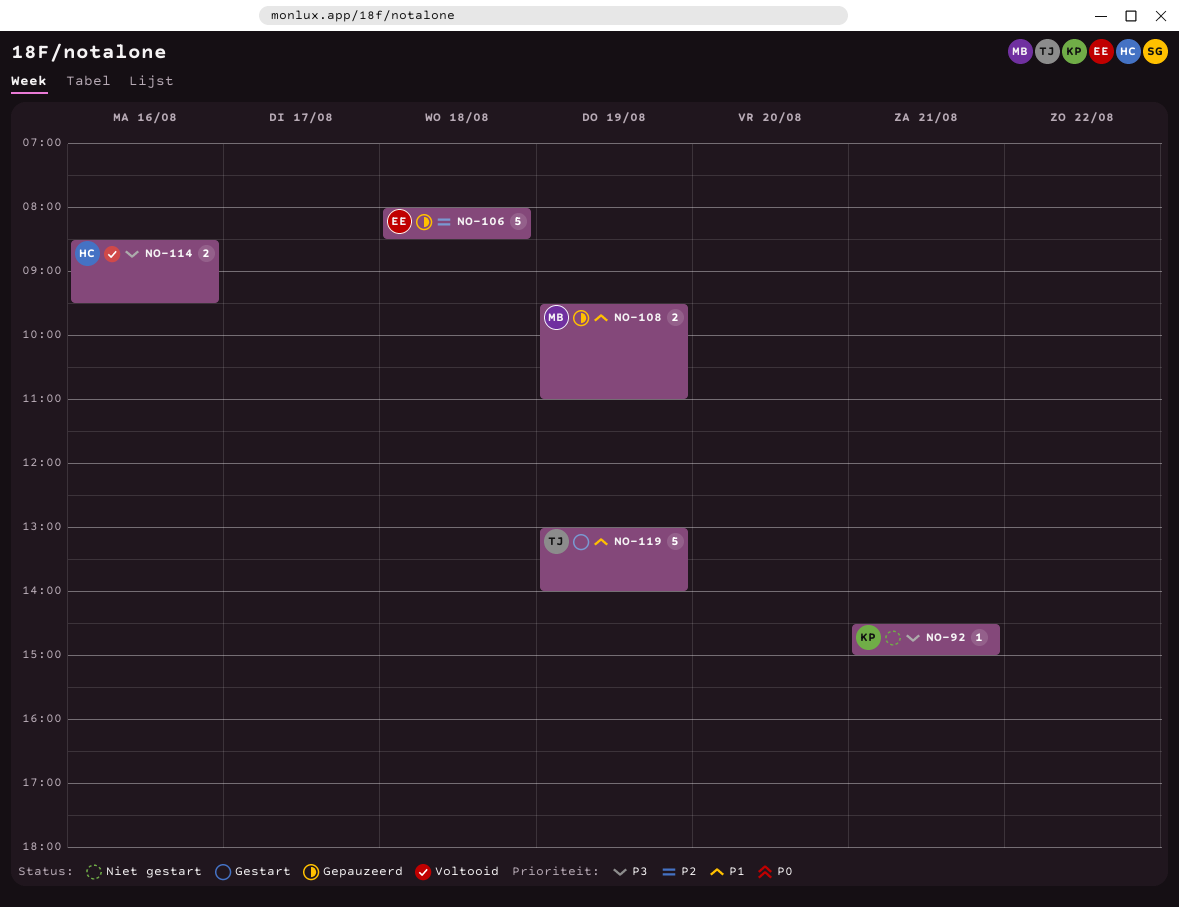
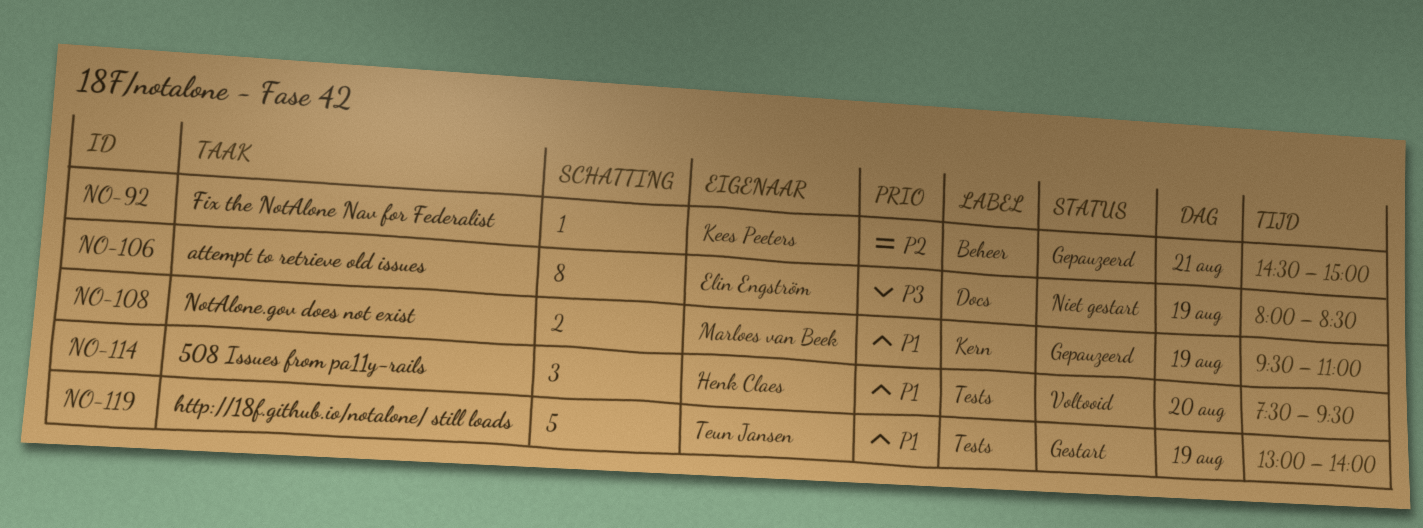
NO-92, status: Niet gestart -> Gepauzeerd
NO-92, priority: P3 -> P2
NO-106, status: Gepauzeerd -> Niet gestart
NO-106, priority: P2 -> P3
NO-106, estimate: 5 -> 8
NO-106, day: Aug 18 -> Aug 19
NO-114, priority: P3 -> P1
NO-114, estimate: 2 -> 3
NO-114, day: Aug 16 -> Aug 20
NO-114, begins: 08:30 -> 07:30

